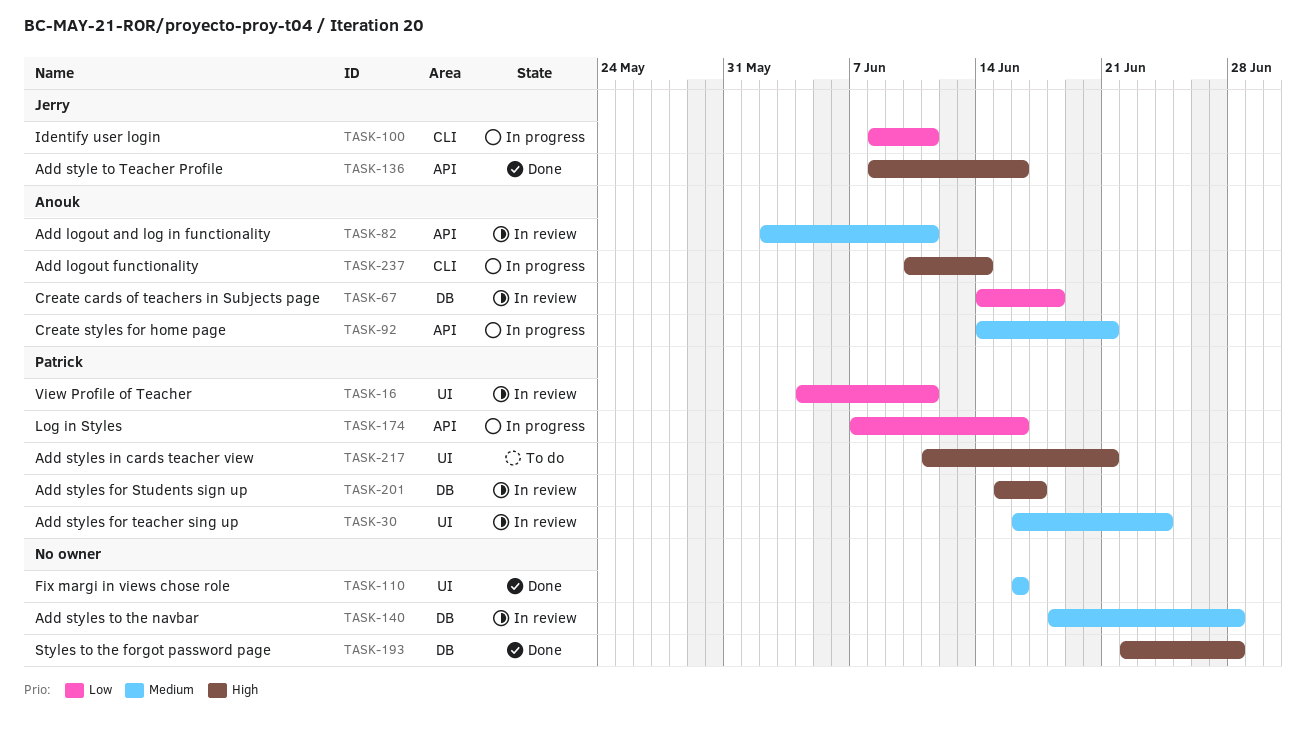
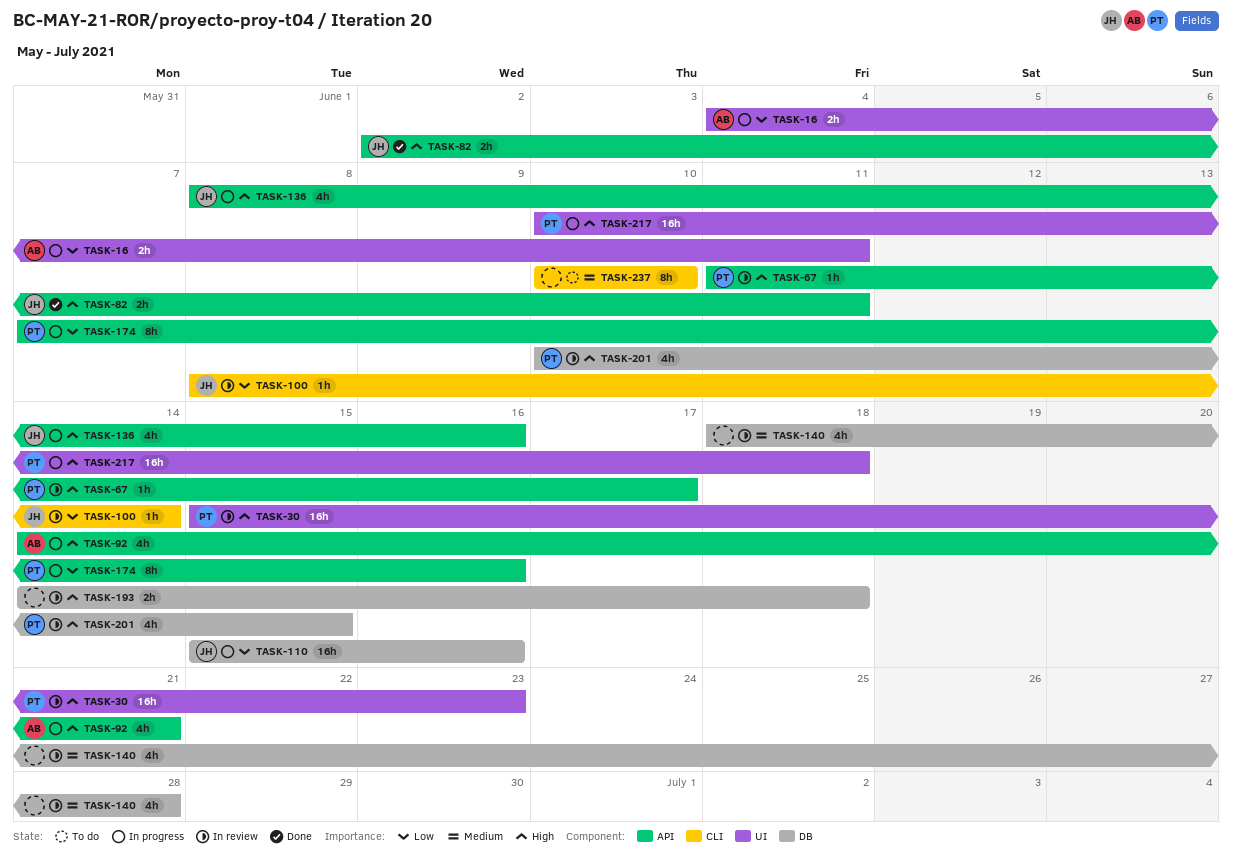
TASK-16, status: In review -> In progress
TASK-16, owner: Patrick -> Anouk
TASK-30, priority: Medium -> High
TASK-30, start: Jun 16 -> Jun 15
TASK-30, due: Jun 24 -> Jun 23
TASK-67, owner: Anouk -> Patrick
TASK-67, priority: Low -> High
TASK-67, label: DB -> API
TASK-67, start: Jun 14 -> Jun 11
TASK-67, due: Jun 18 -> Jun 17
TASK-82, status: In review -> Done
TASK-82, owner: Anouk -> Jerry
TASK-82, priority: Medium -> High
TASK-92, priority: Medium -> High
TASK-100, status: In progress -> In review
TASK-100, due: Jun 11 -> Jun 14
TASK-110, status: Done -> In progress
TASK-110, owner: none -> Jerry
TASK-110, priority: Medium -> Low
TASK-110, label: UI -> DB
TASK-110, start: Jun 16 -> Jun 15
TASK-136, status: Done -> In progress
TASK-193, status: Done -> In review
TASK-193, start: Jun 22 -> Jun 14
TASK-193, due: Jun 28 -> Jun 18
TASK-201, start: Jun 15 -> Jun 10
TASK-201, due: Jun 17 -> Jun 15
TASK-217, status: To do -> In progress
TASK-217, start: Jun 11 -> Jun 10
TASK-217, due: Jun 21 -> Jun 18
TASK-237, status: In progress -> To do
TASK-237, owner: Anouk -> none
TASK-237, priority: High -> Medium
TASK-237, due: Jun 14 -> Jun 10

